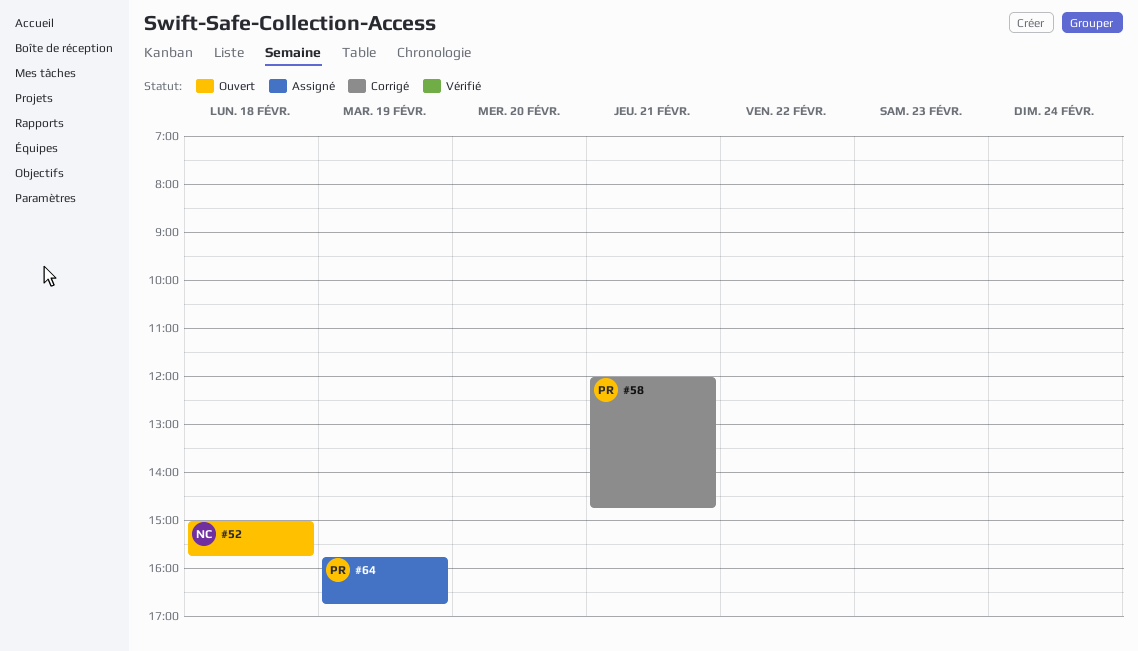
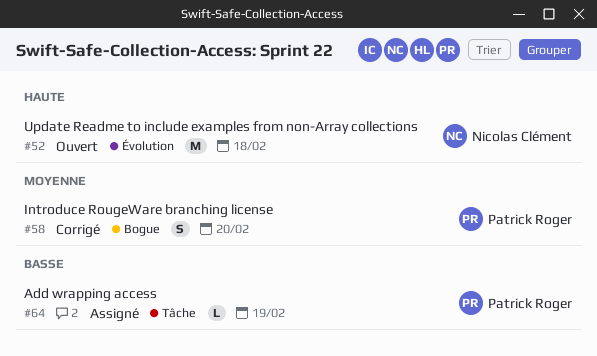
#58, day: Feb 21 -> Feb 20

